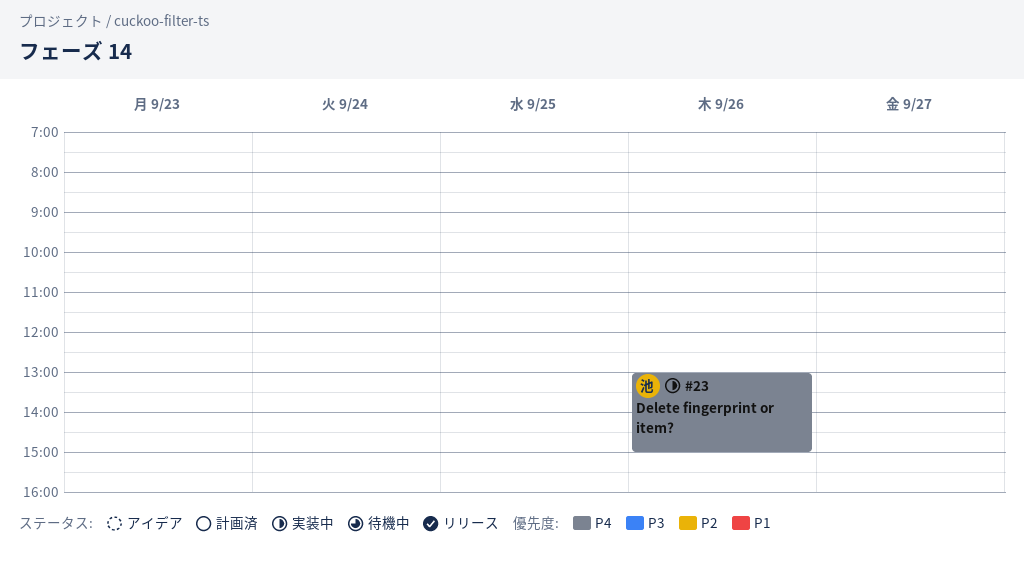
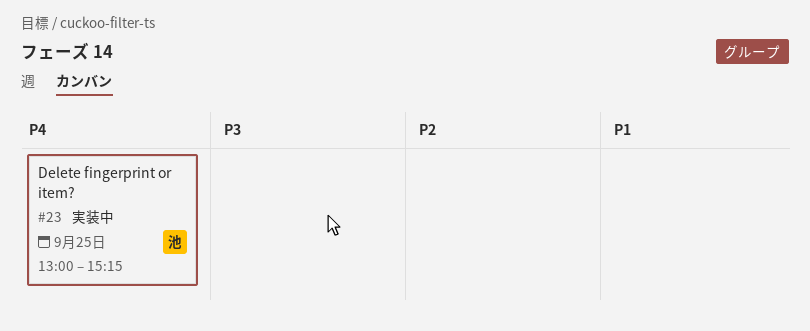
#23, day: Sep 26 -> Sep 25
#23, ends: 15:00 -> 15:15

